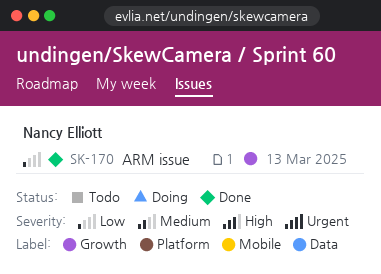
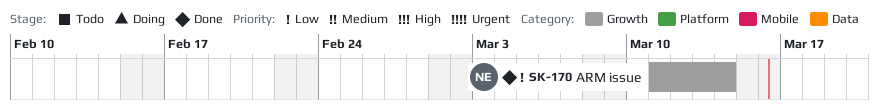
SK-170, due: Mar 13 -> Mar 14

